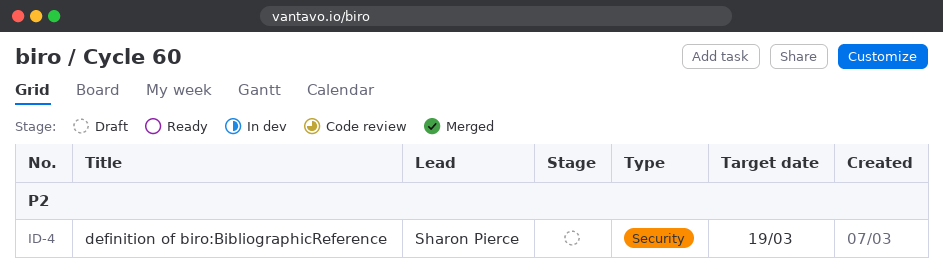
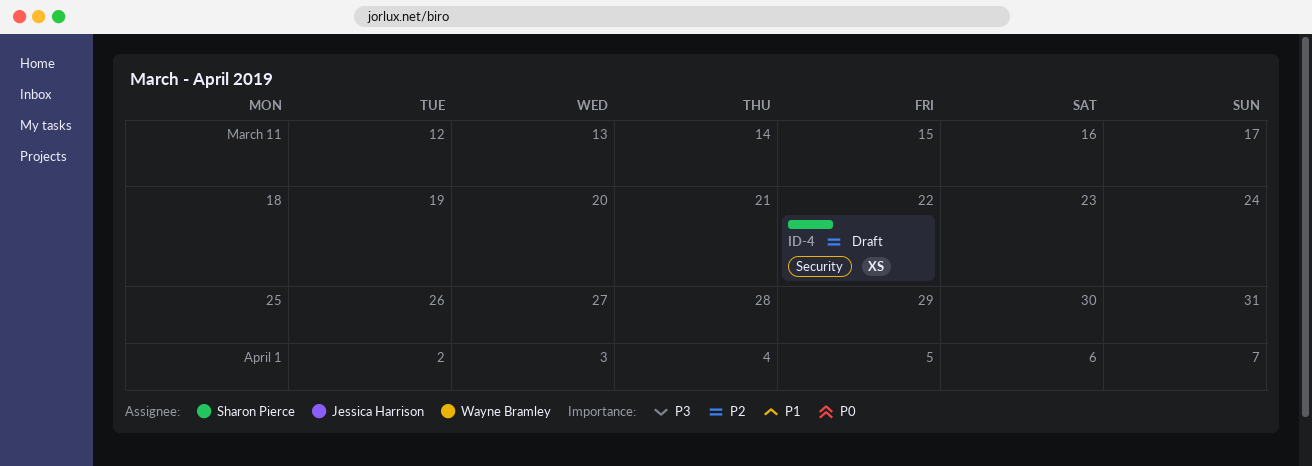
ID-4, due: Mar 19 -> Mar 22

